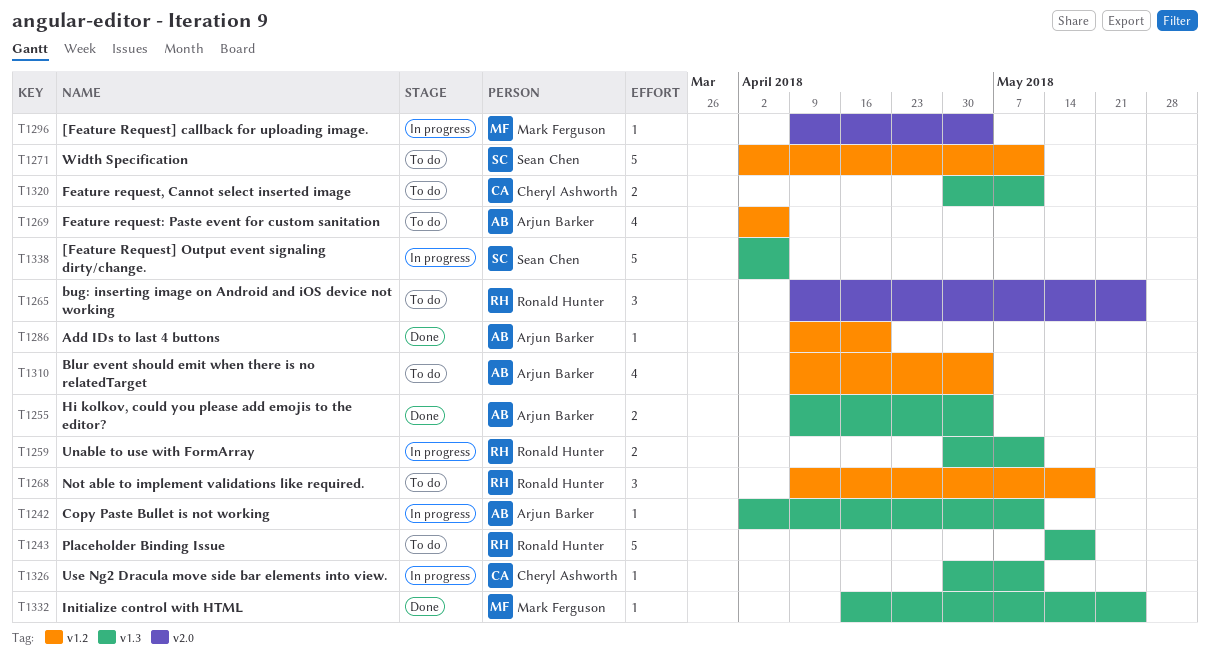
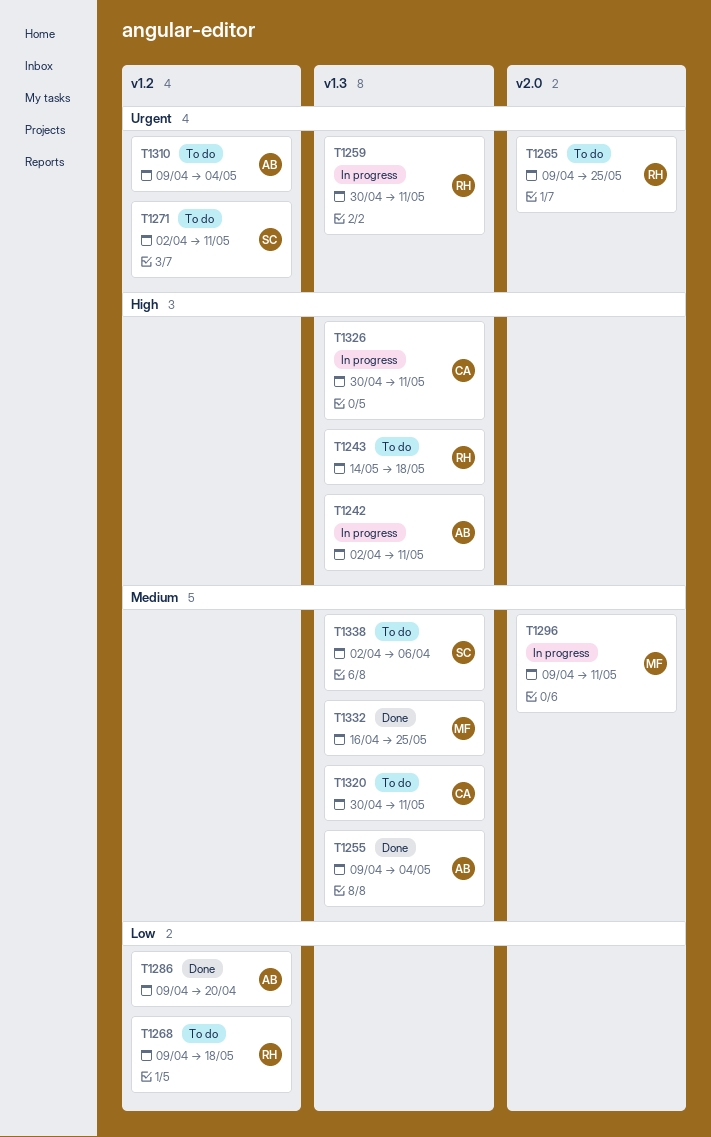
T1269: present -> none
T1296, due: May 4 -> May 11
T1338, status: In progress -> To do

